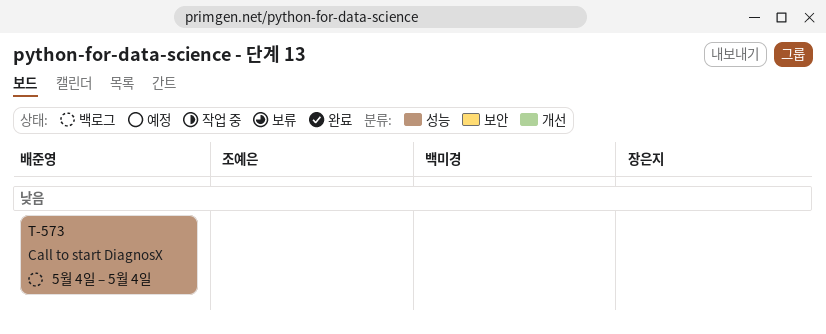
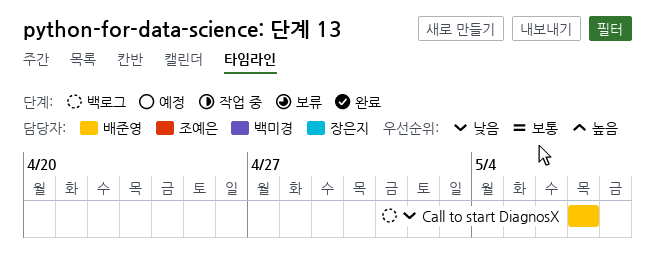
Call to start DiagnosX, start: May 4 -> May 7
Call to start DiagnosX, due: May 4 -> May 7

